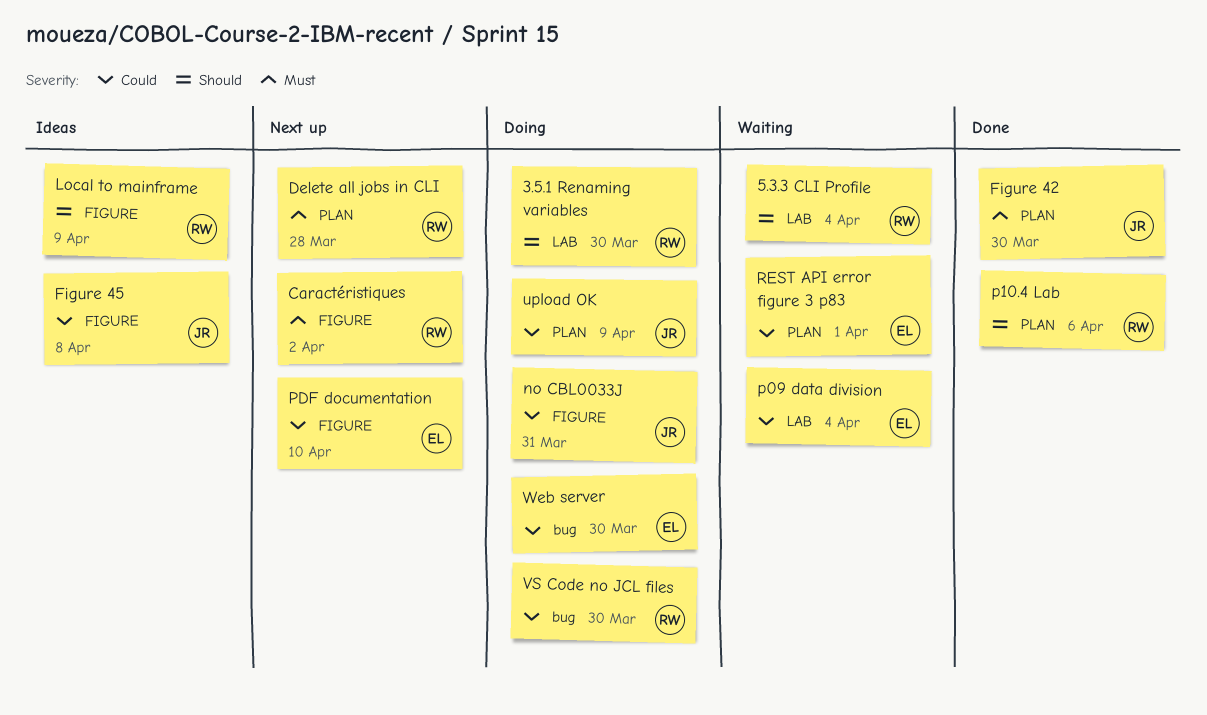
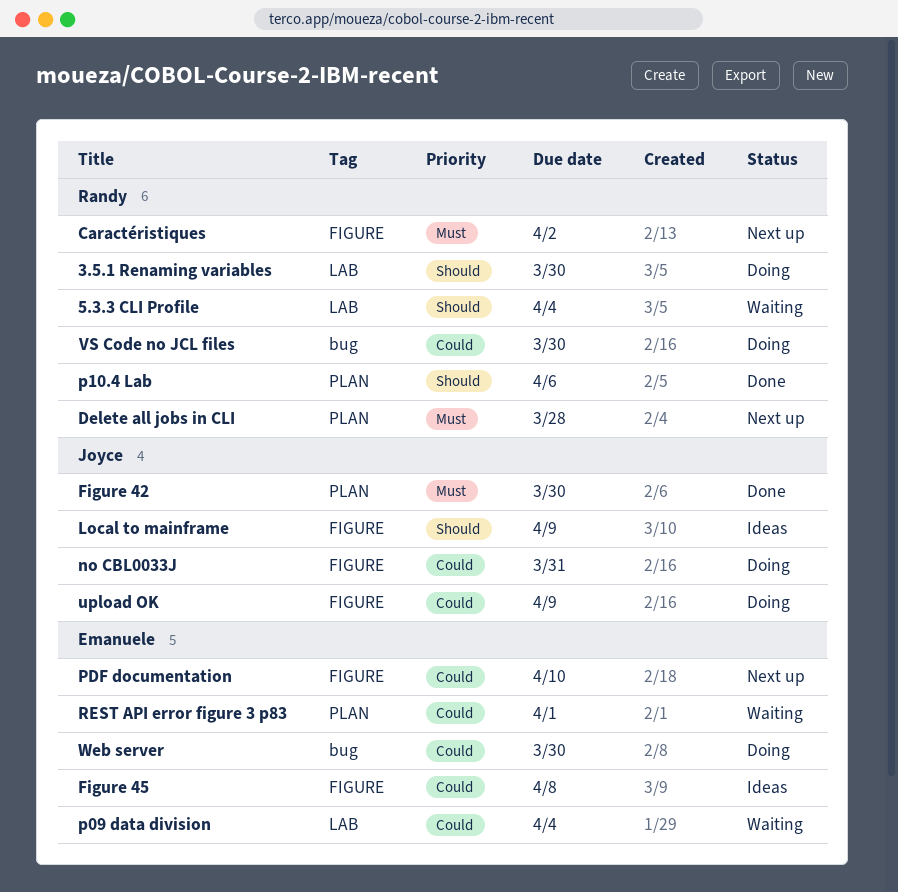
Figure 45, owner: Joyce -> Emanuele
Local to mainframe, owner: Randy -> Joyce
upload OK, label: PLAN -> FIGURE

